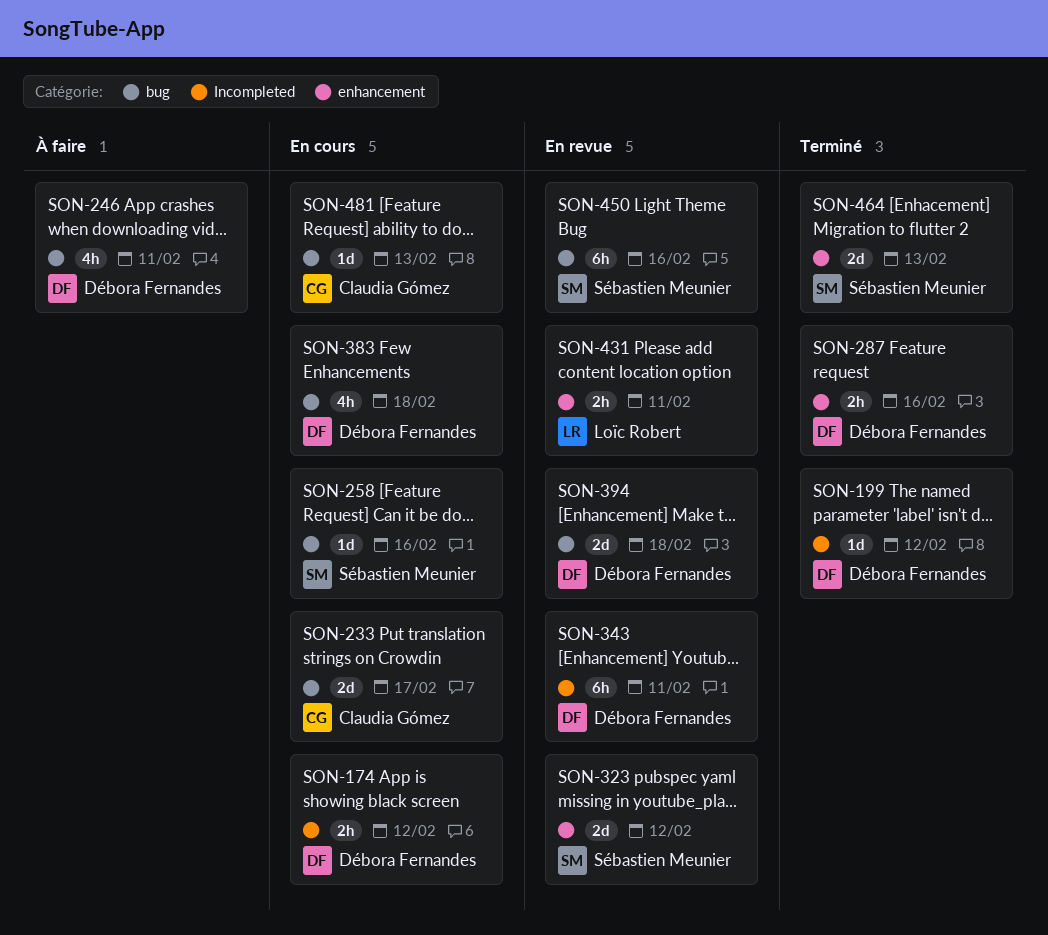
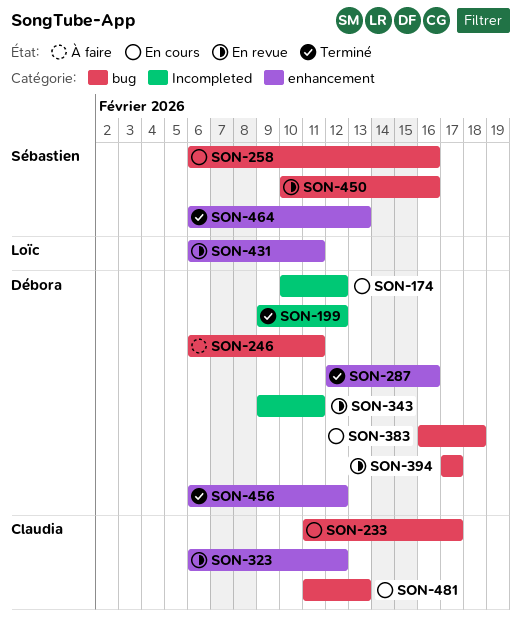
SON-323, owner: Sébastien Meunier -> Claudia Gómez
SON-394, due: Feb 18 -> Feb 17
SON-456: none -> present

